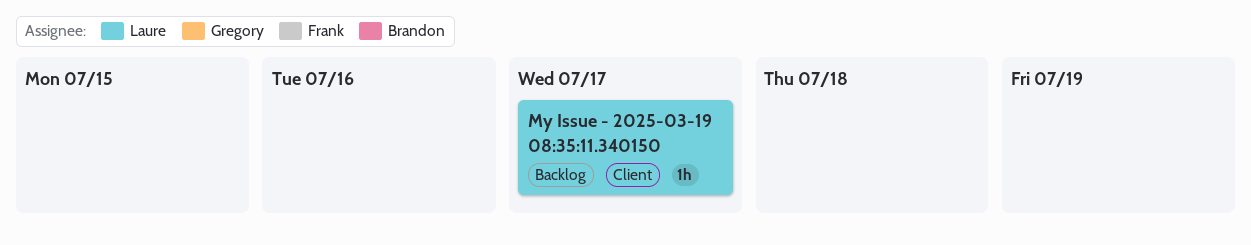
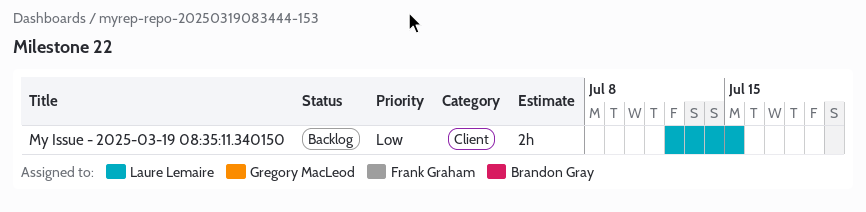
My Issue - 2025-03-19 08:35:11.340150, estimate: 1h -> 2h
My Issue - 2025-03-19 08:35:11.340150, due: Jul 17 -> Jul 15

